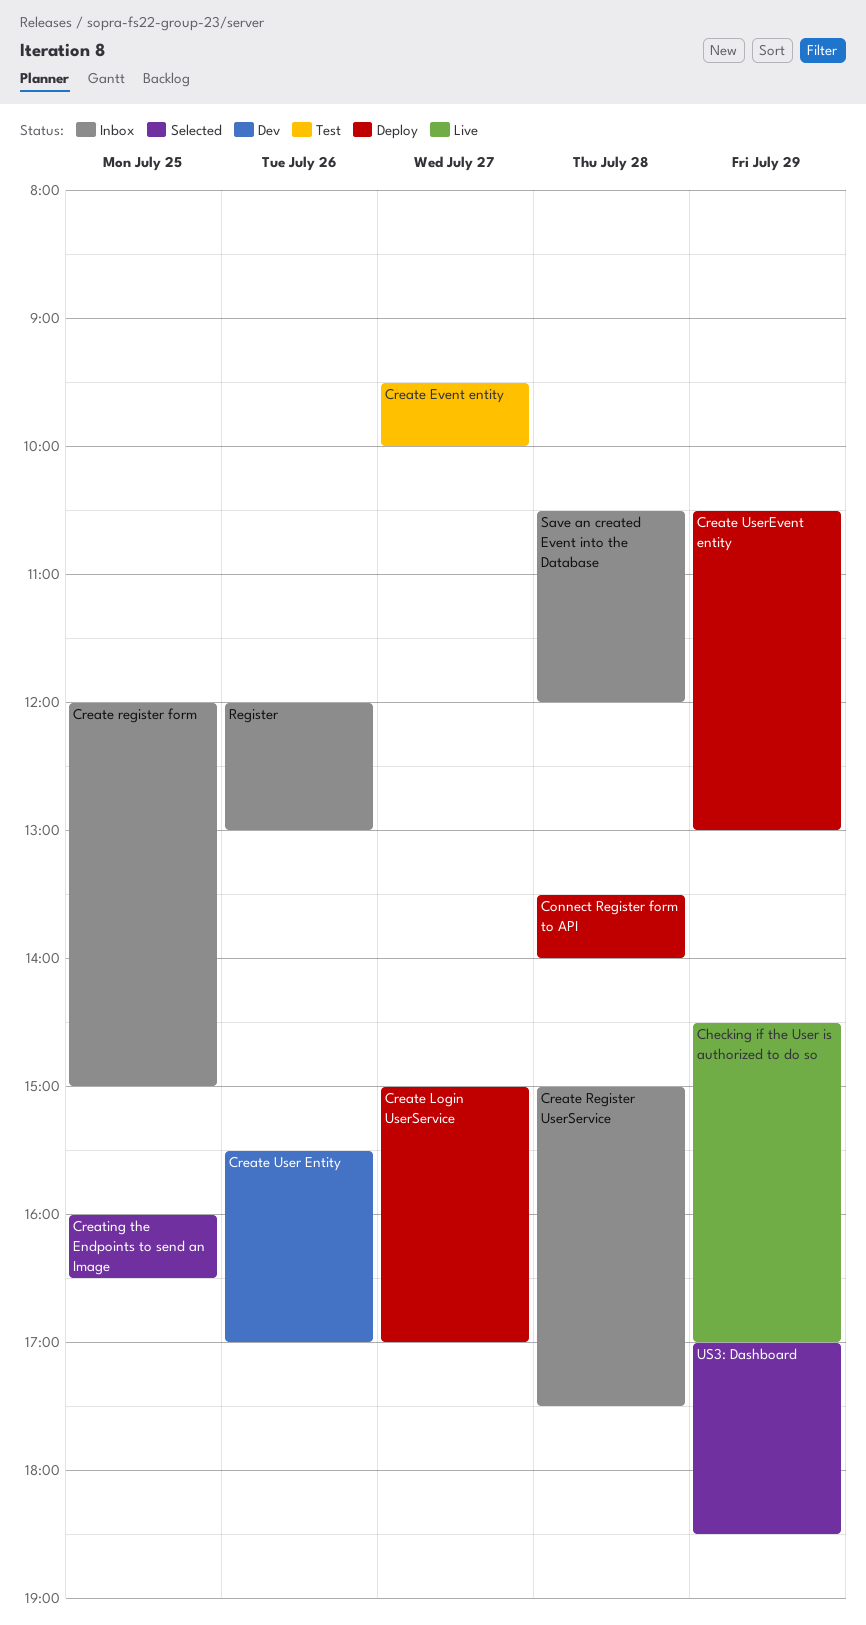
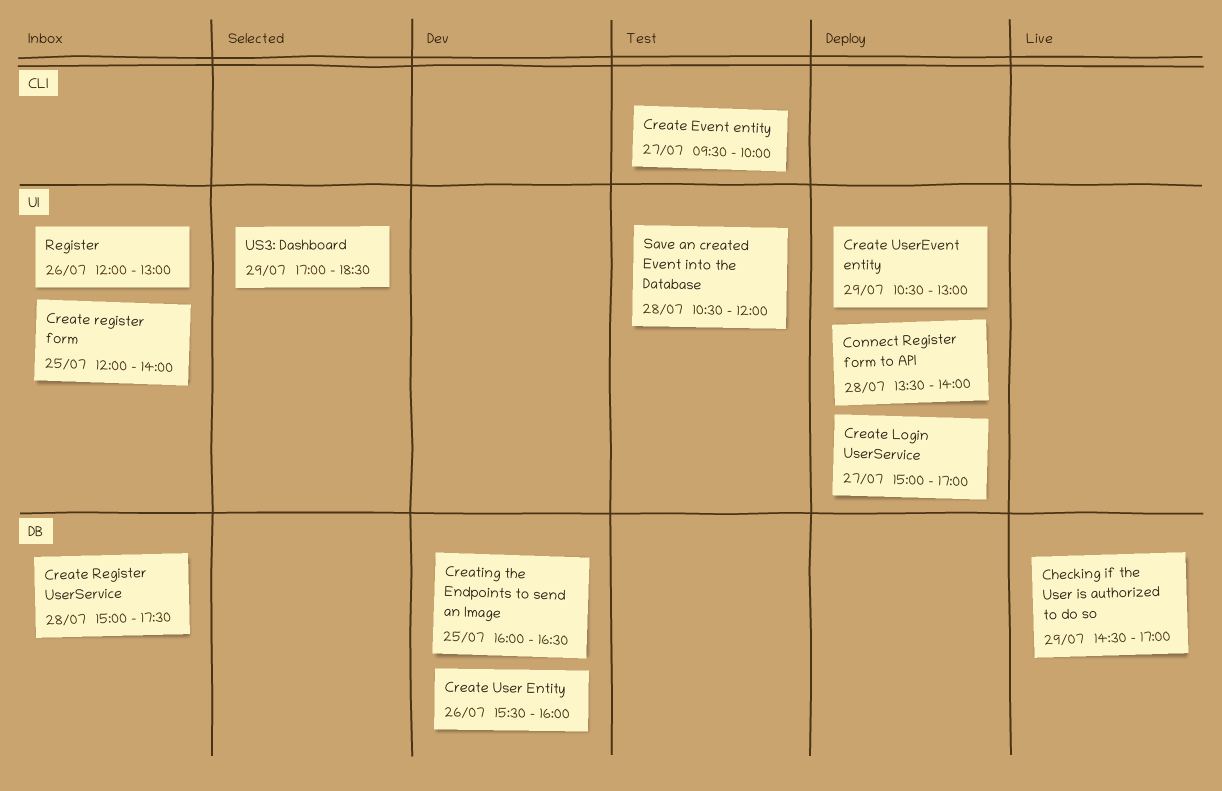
Create register form, ends: 15:00 -> 14:00
Create User Entity, ends: 17:00 -> 16:00
Creating the Endpoints to send an Image, status: Selected -> Dev
Save an created Event into the Database, status: Inbox -> Test

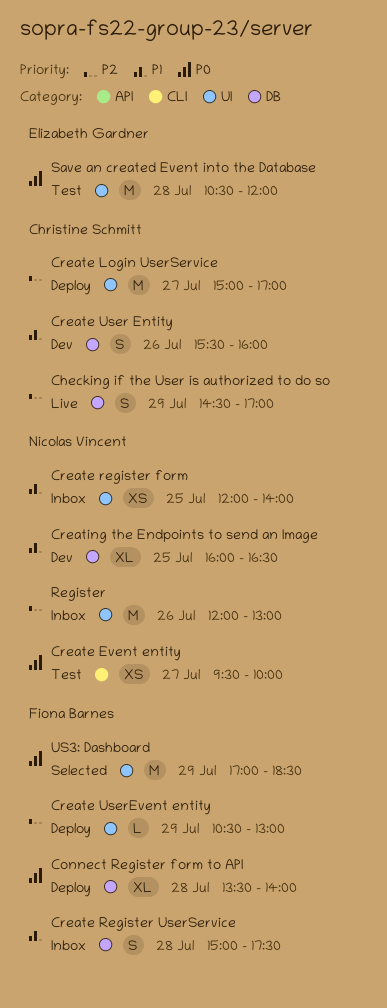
Connect Register form to API, label: UI -> DB

